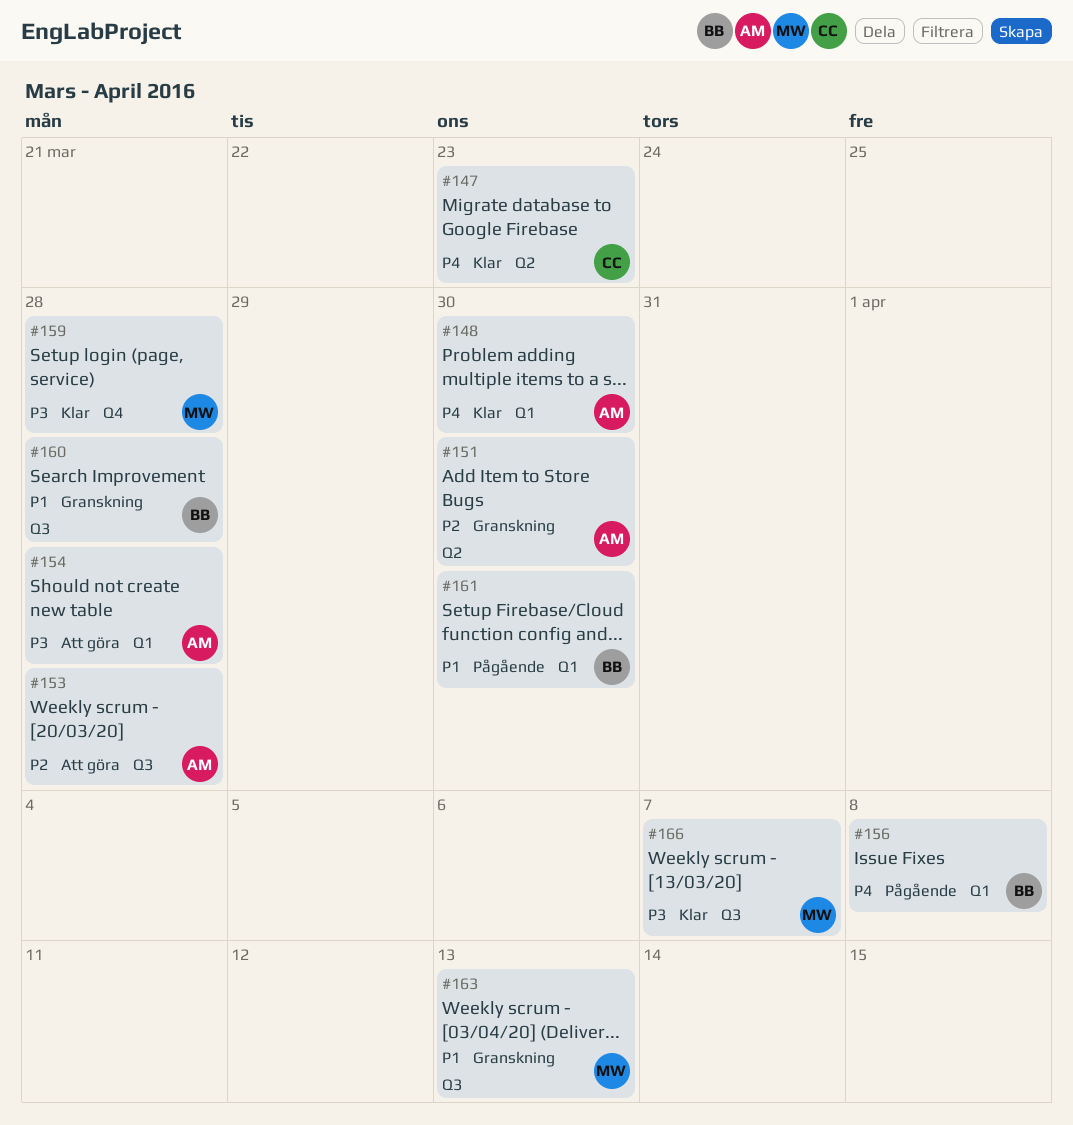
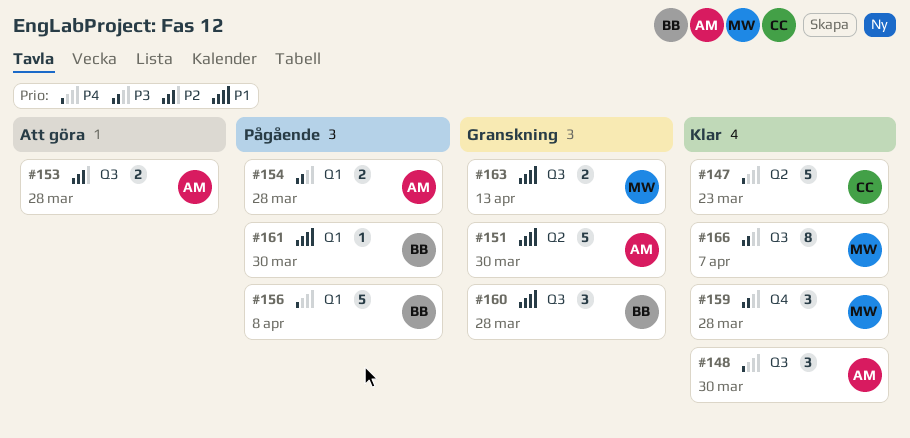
#148, label: Q1 -> Q3
#151, priority: P2 -> P1
#154, status: Att göra -> Pågående

